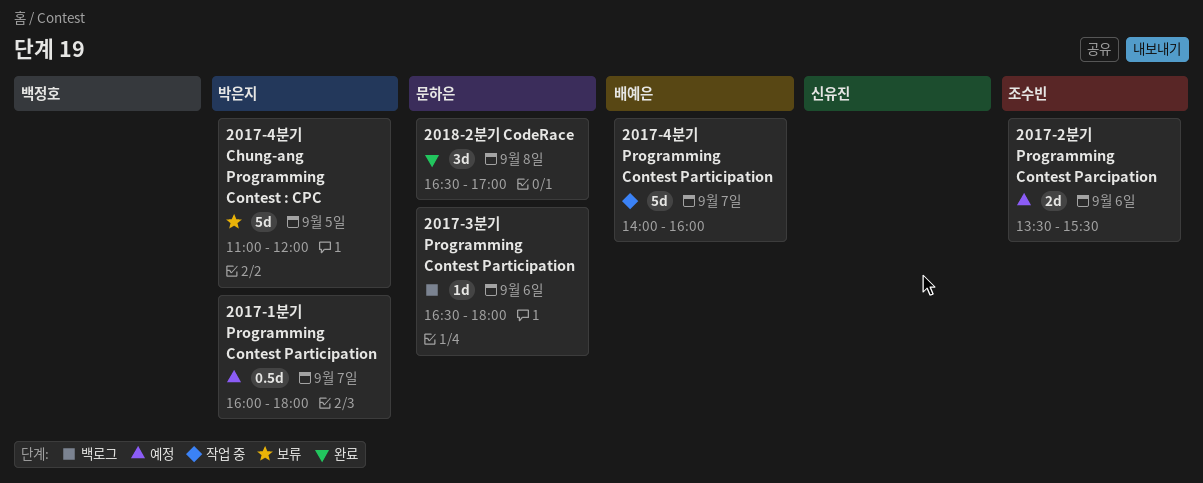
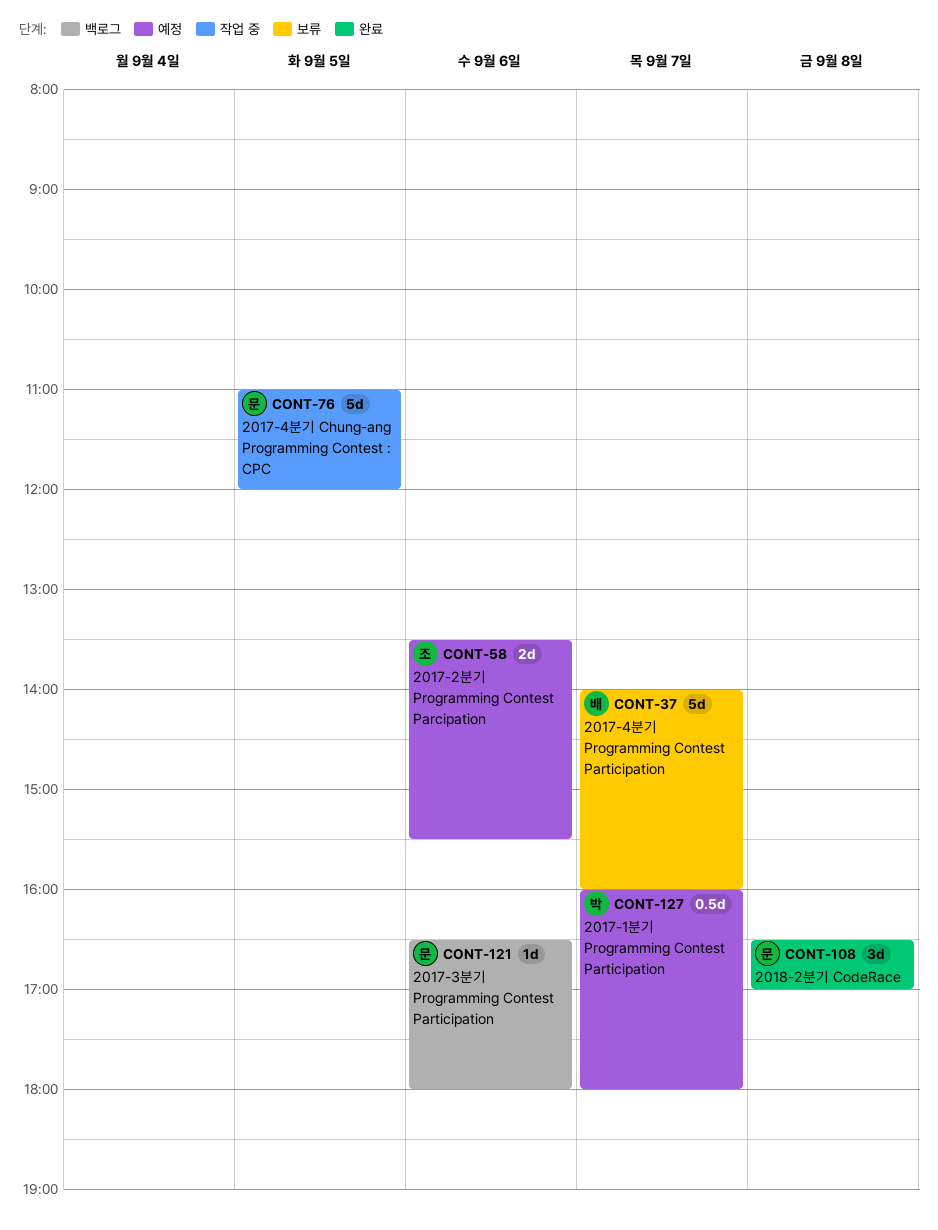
2017-4분기 Chung-ang Programming Contest : CPC, status: 보류 -> 작업 중
2017-4분기 Chung-ang Programming Contest : CPC, owner: 박은지 -> 문하은
2017-4분기 Programming Contest Participation, status: 작업 중 -> 보류

